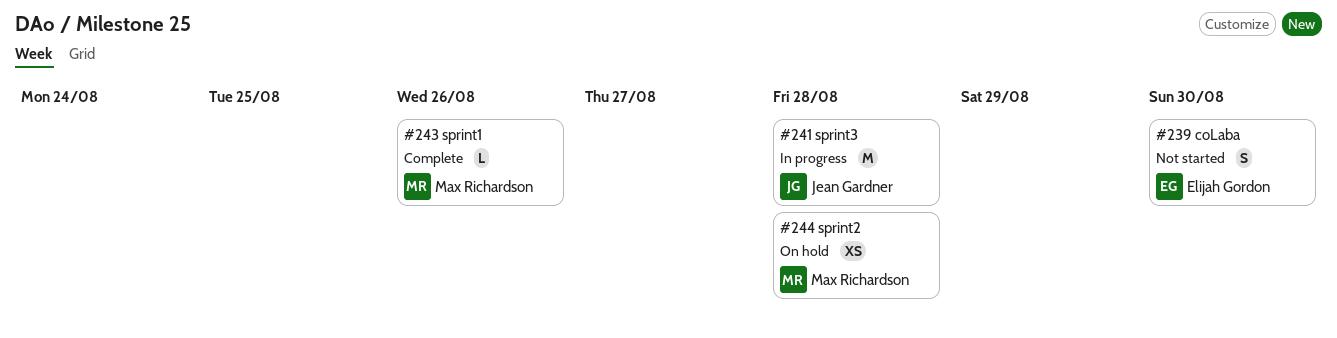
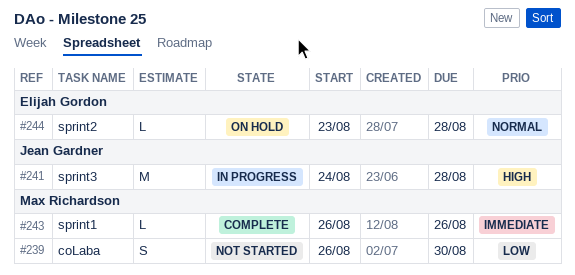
#239, owner: Elijah Gordon -> Max Richardson
#244, owner: Max Richardson -> Elijah Gordon
#244, estimate: XS -> L

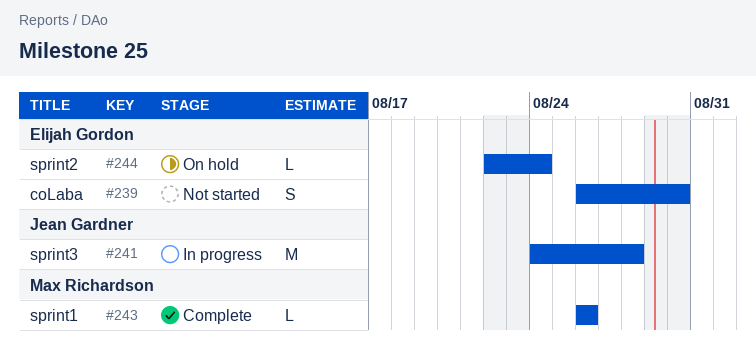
#239, owner: Max Richardson -> Elijah Gordon
#244, start: Aug 23 -> Aug 22
#244, due: Aug 28 -> Aug 24

